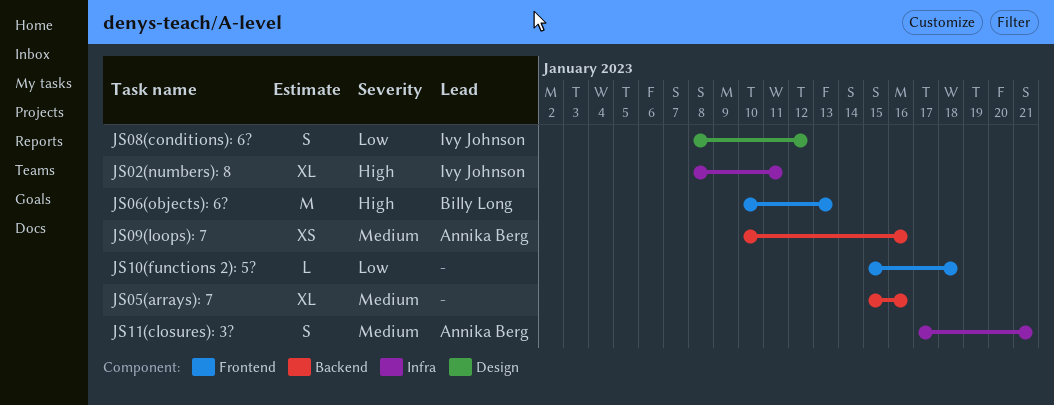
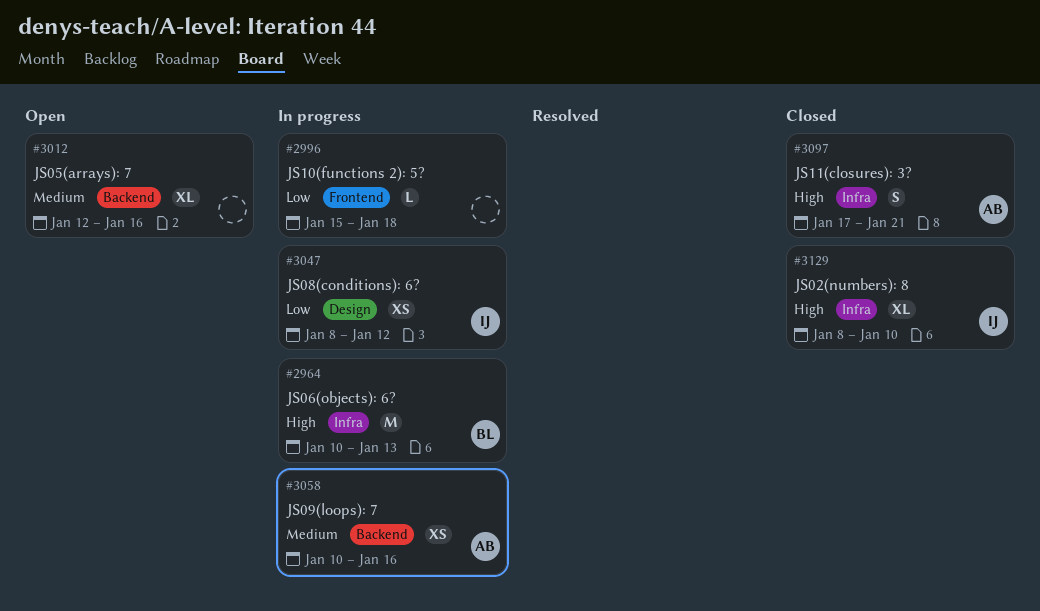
JS02(numbers): 8, due: Jan 11 -> Jan 10
JS05(arrays): 7, start: Jan 15 -> Jan 12
JS06(objects): 6?, label: Frontend -> Infra
JS08(conditions): 6?, estimate: S -> XS
JS11(closures): 3?, priority: Medium -> High

